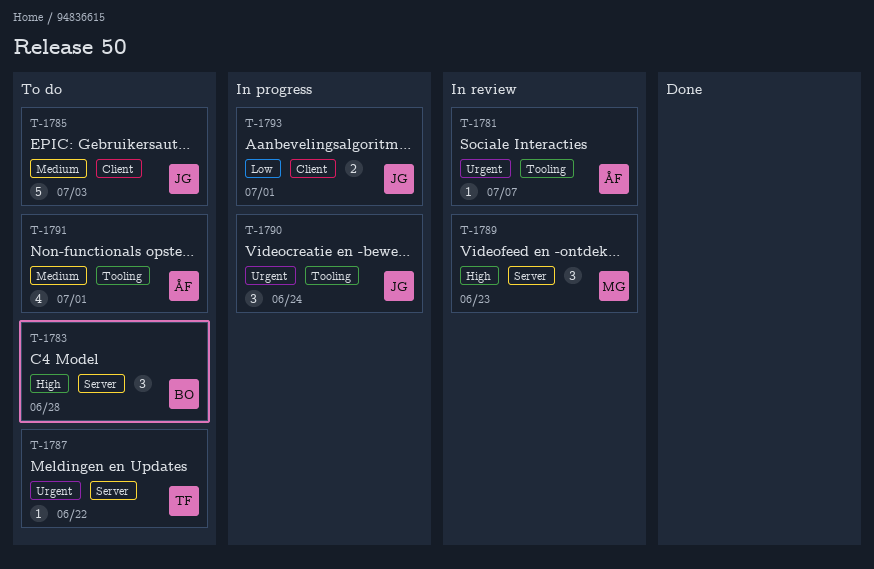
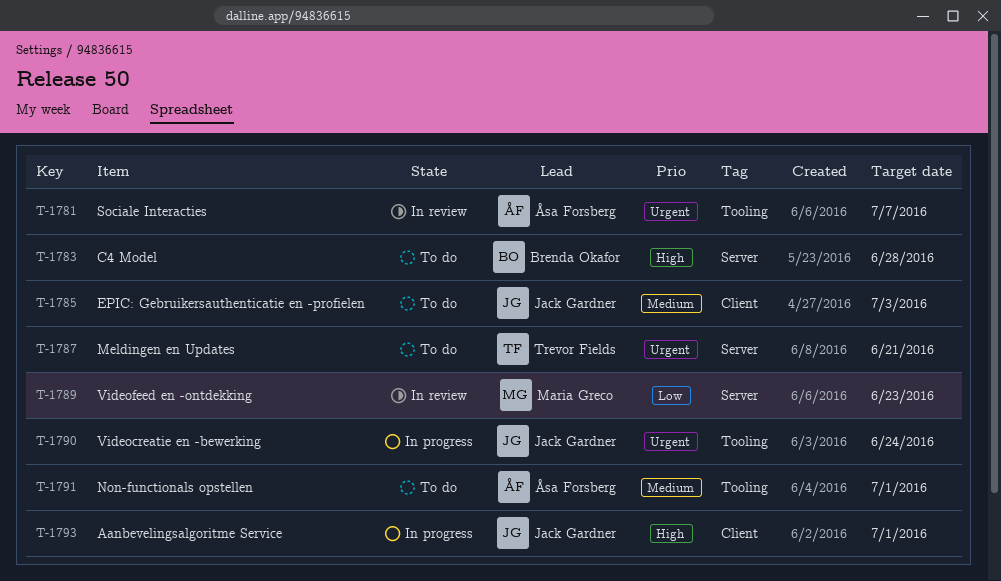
T-1787, due: Jun 22 -> Jun 21
T-1789, priority: High -> Low
T-1793, priority: Low -> High

